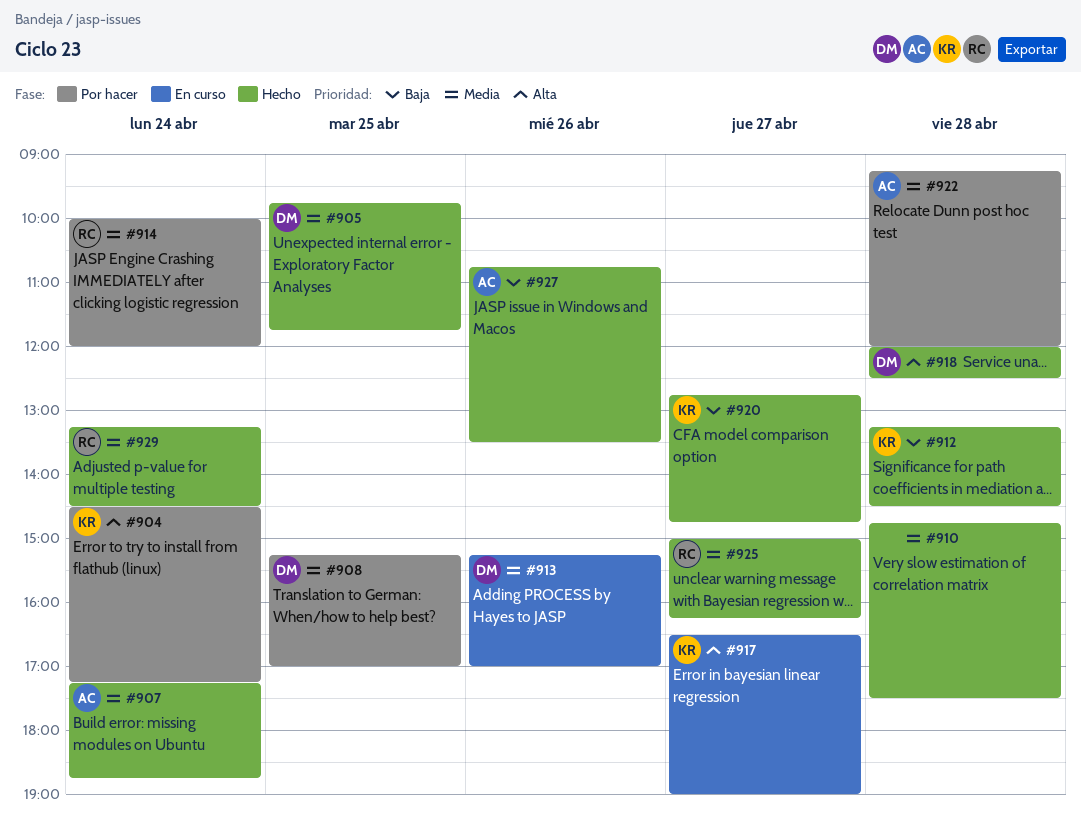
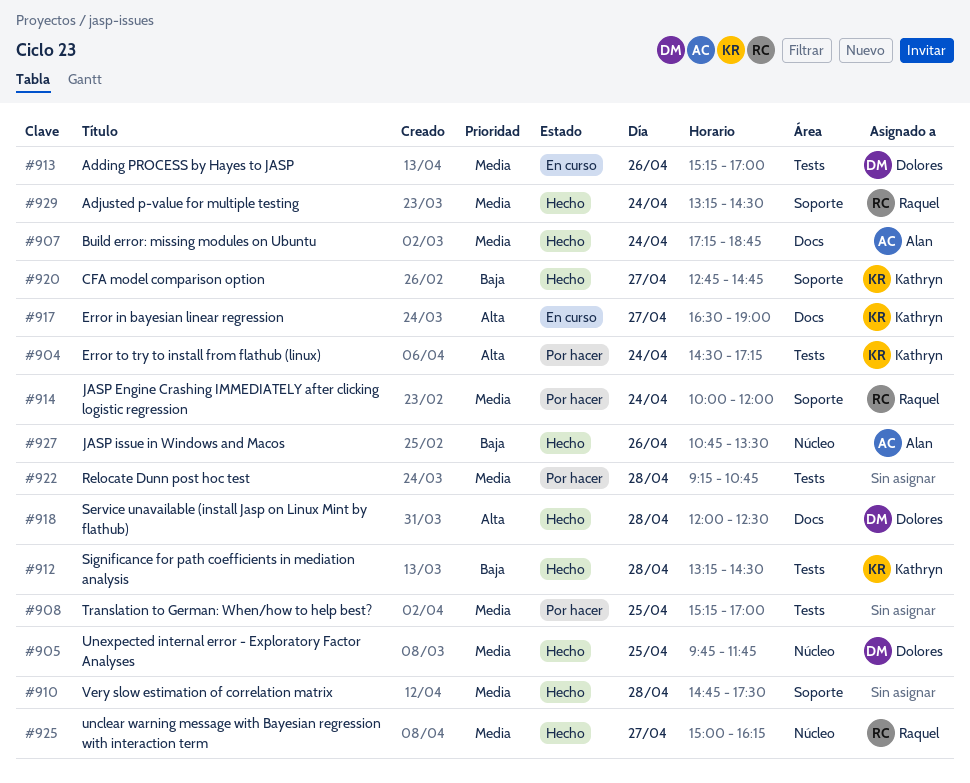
#908, owner: Dolores -> none
#922, owner: Alan -> none
#922, ends: 12:00 -> 10:45

